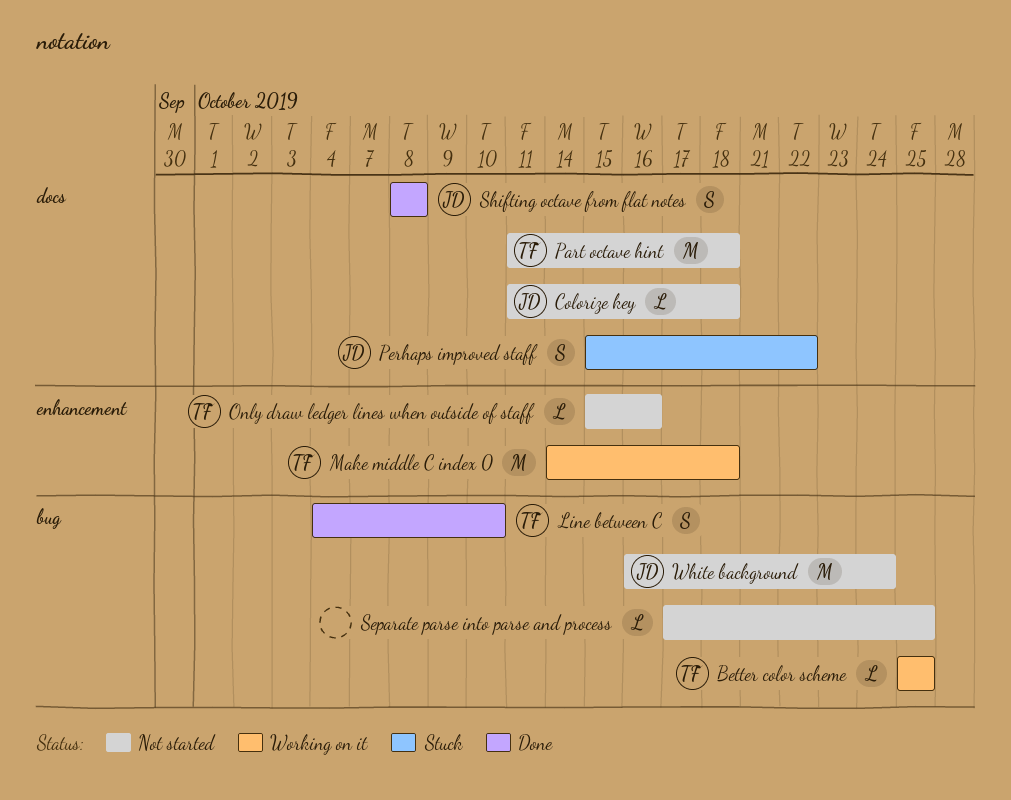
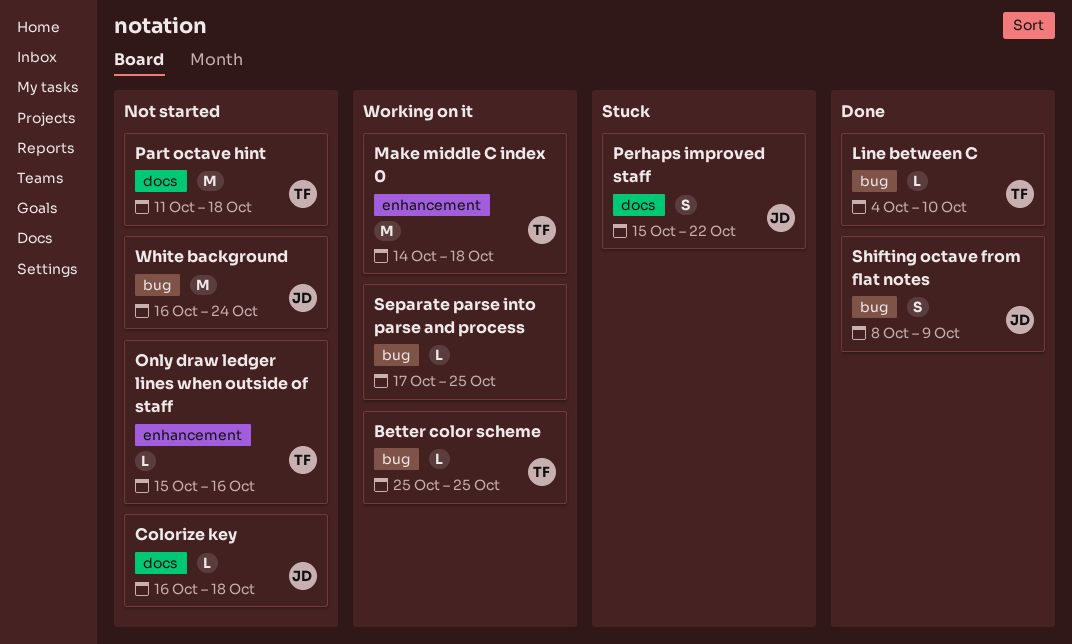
Colorize key, start: Oct 11 -> Oct 16
Line between C, estimate: S -> L
Separate parse into parse and process, status: Not started -> Working on it
Shifting octave from flat notes, label: docs -> bug
Shifting octave from flat notes, due: Oct 8 -> Oct 9

